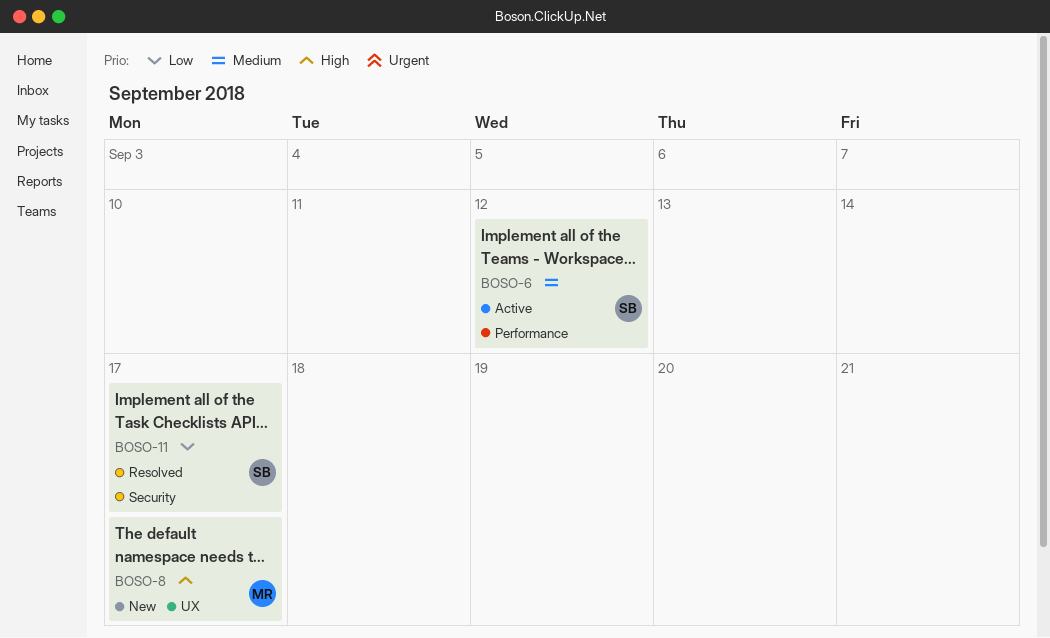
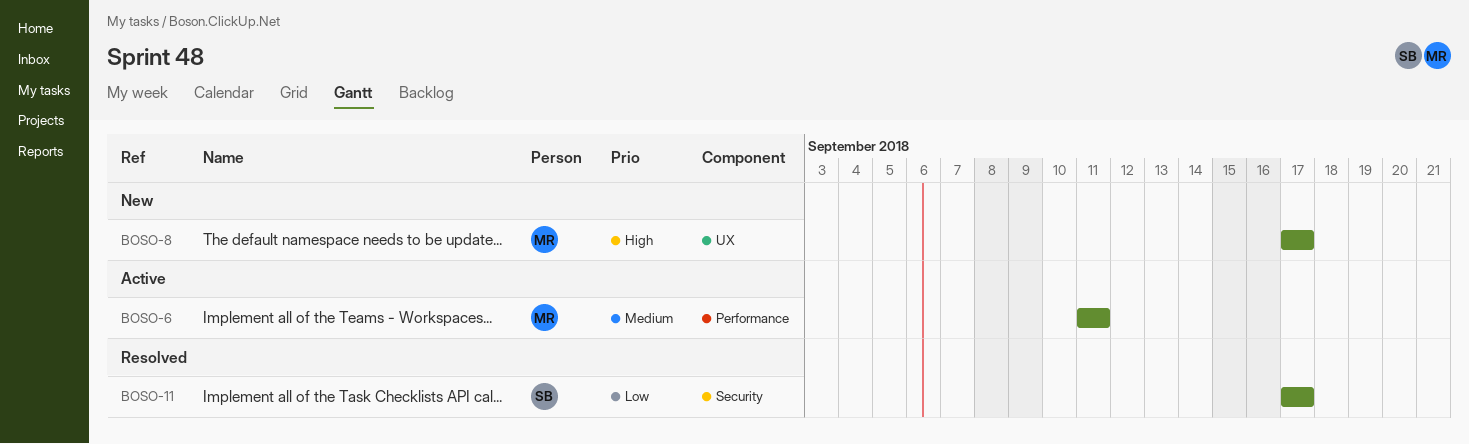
BOSO-6, owner: SB -> MR
BOSO-6, due: Sep 12 -> Sep 11

